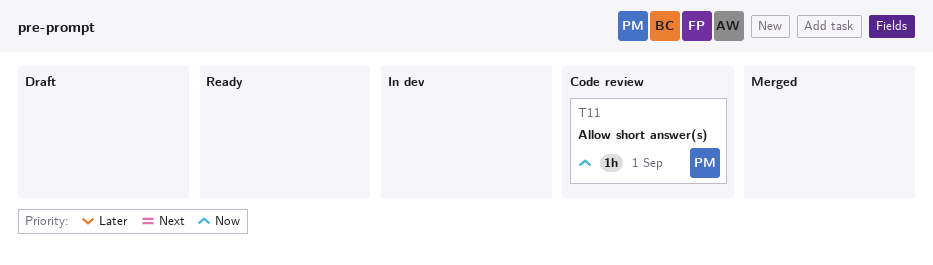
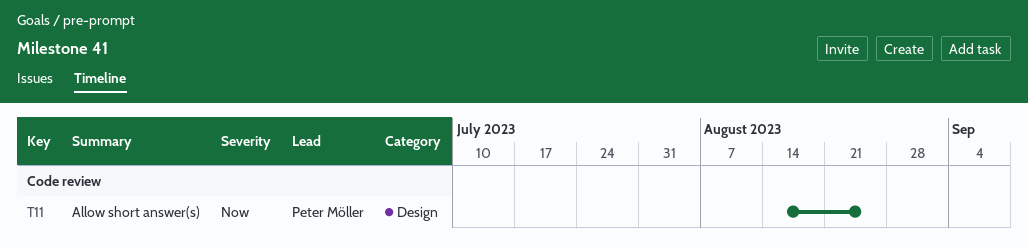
T11, due: Sep 1 -> Aug 25

